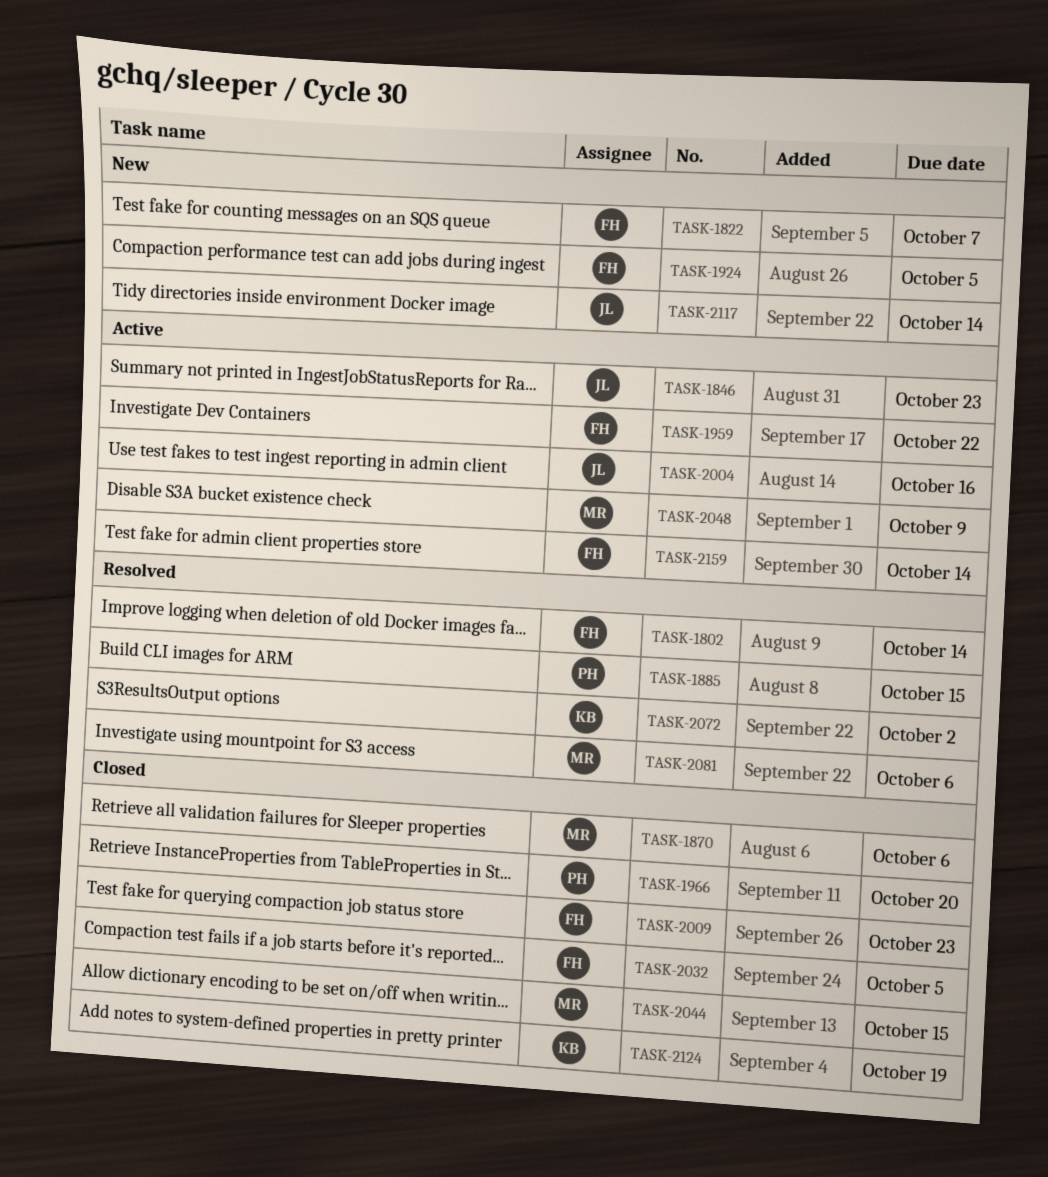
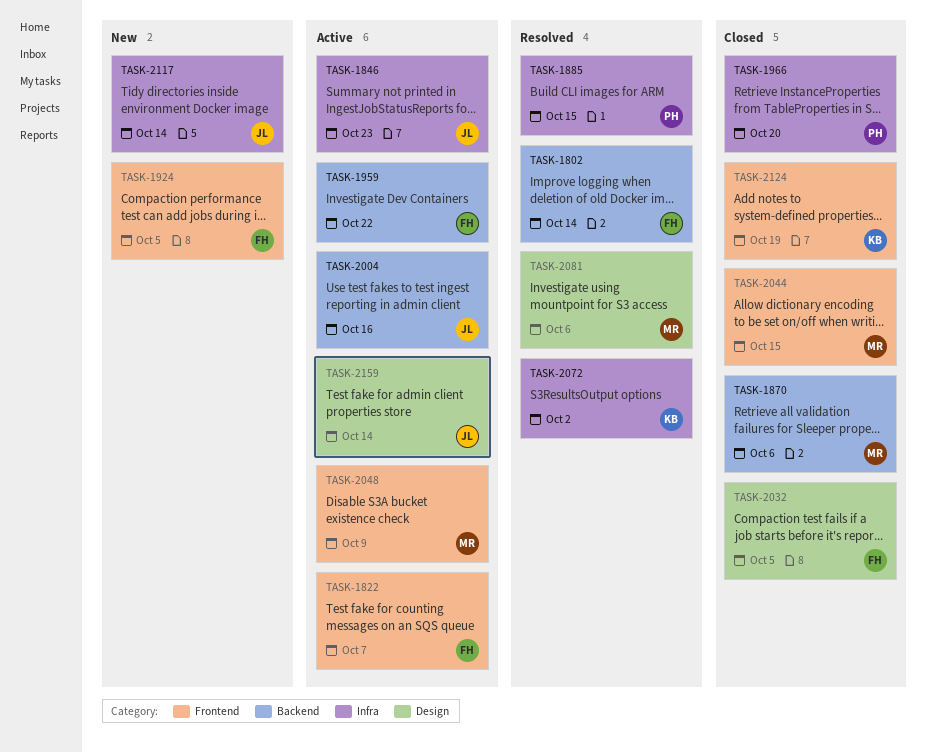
TASK-1822, status: New -> Active
TASK-2009: present -> none
TASK-2159, owner: FH -> JL

